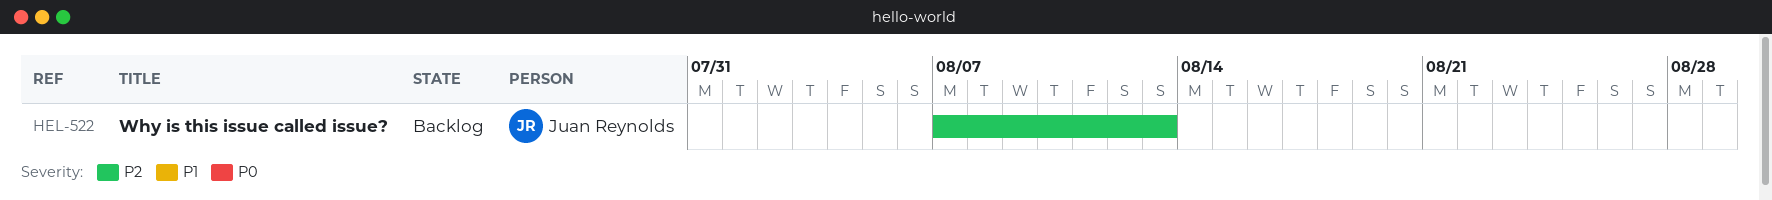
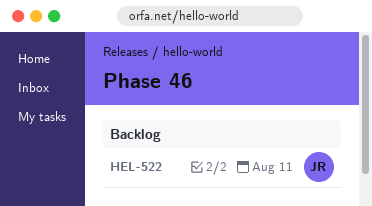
HEL-522, due: Aug 13 -> Aug 11

